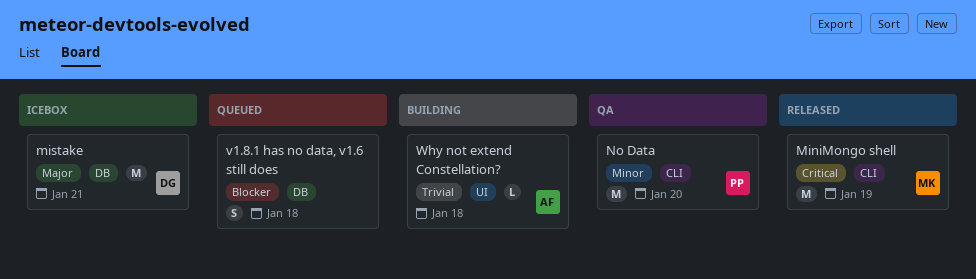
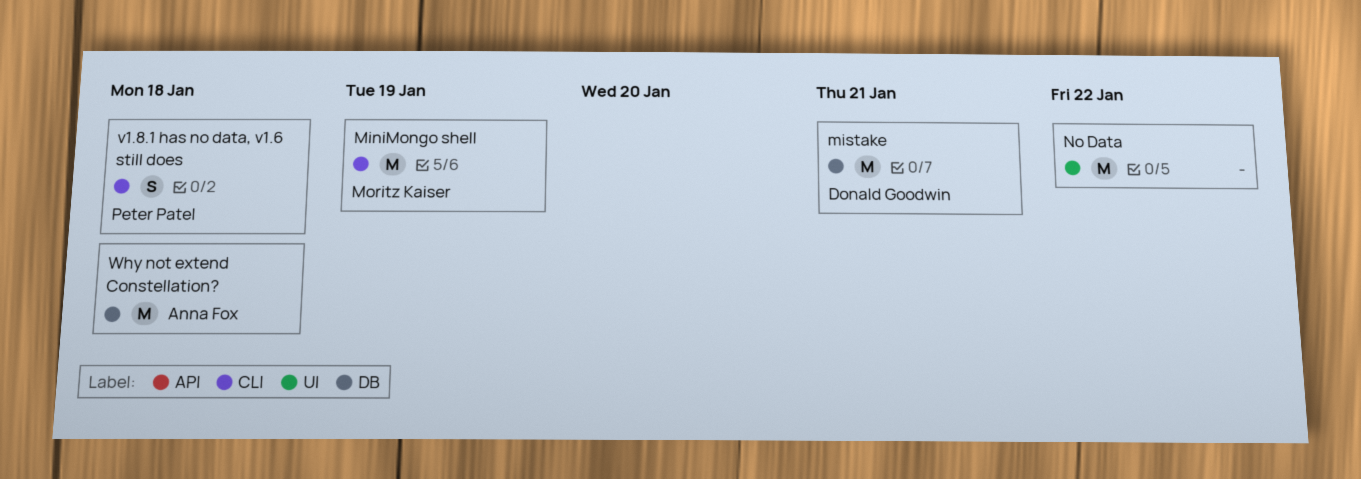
No Data, owner: Peter Patel -> none
No Data, label: CLI -> UI
No Data, due: Jan 20 -> Jan 22
v1.8.1 has no data, v1.6 still does, owner: none -> Peter Patel
v1.8.1 has no data, v1.6 still does, label: DB -> CLI
Why not extend Constellation?, label: UI -> DB
Why not extend Constellation?, estimate: L -> M

